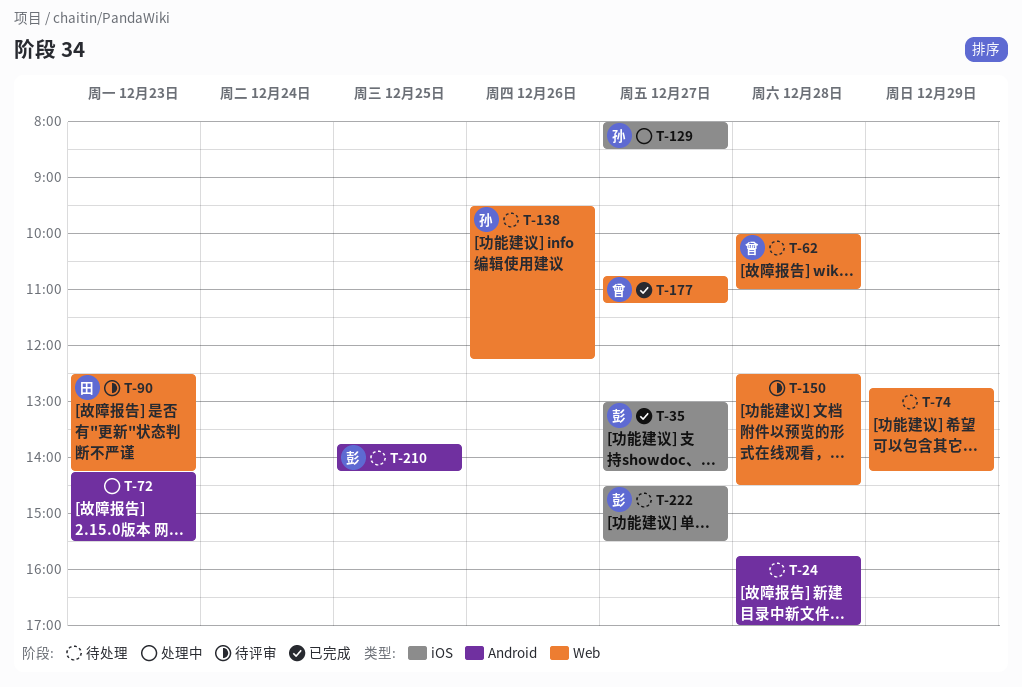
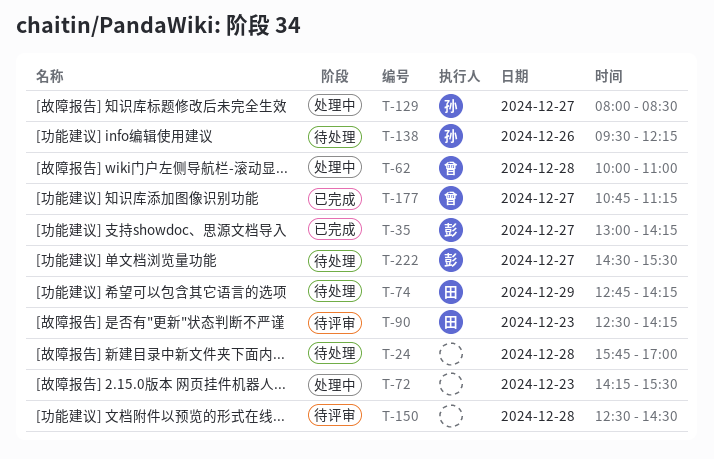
T-62, status: 待处理 -> 处理中
T-74, owner: none -> 田
T-210: present -> none

